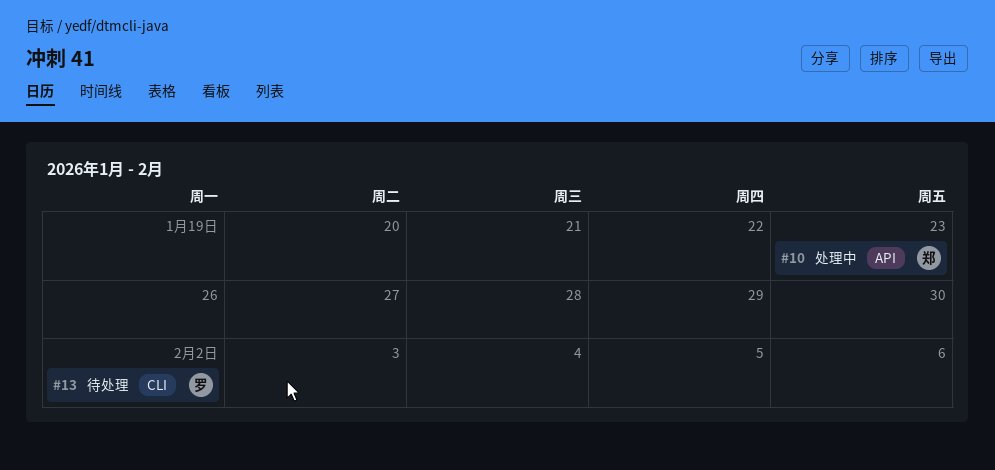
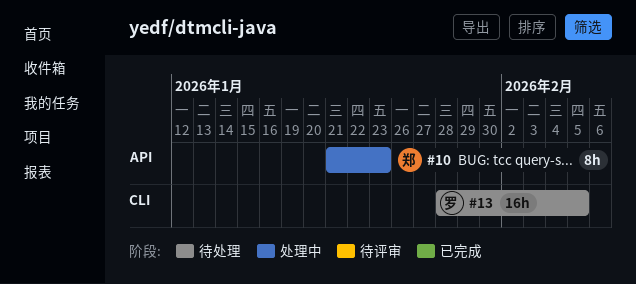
#13, due: Feb 2 -> Feb 5

